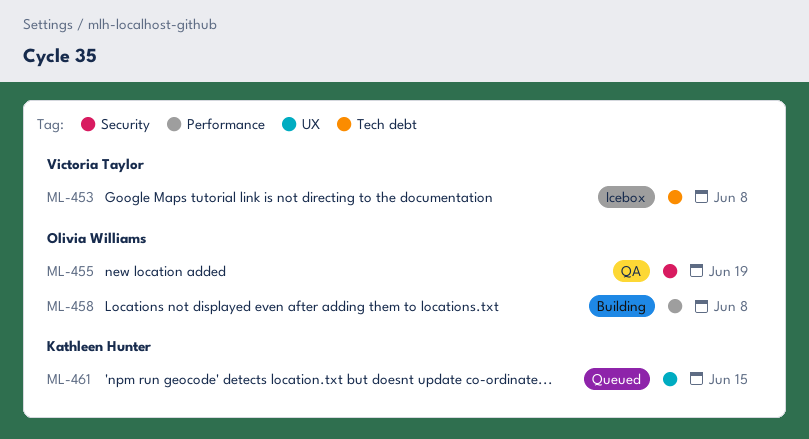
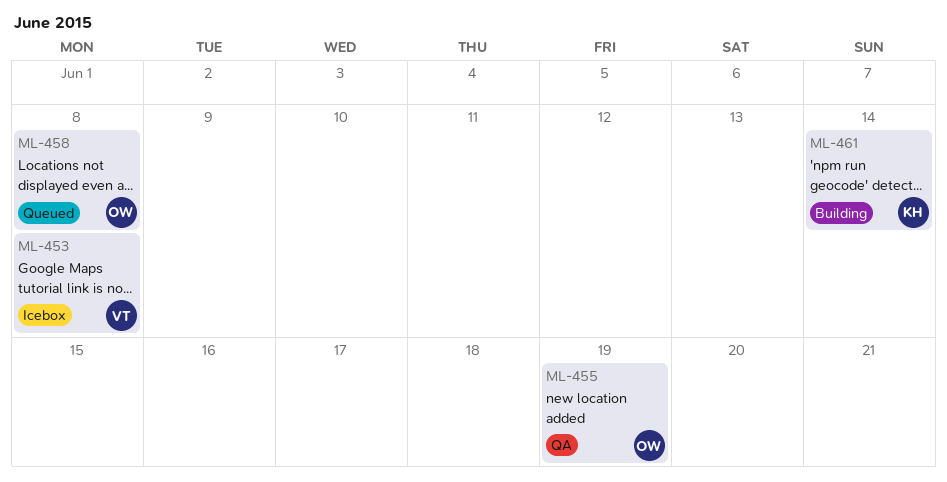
ML-458, status: Building -> Queued
ML-461, status: Queued -> Building
ML-461, due: Jun 15 -> Jun 14

